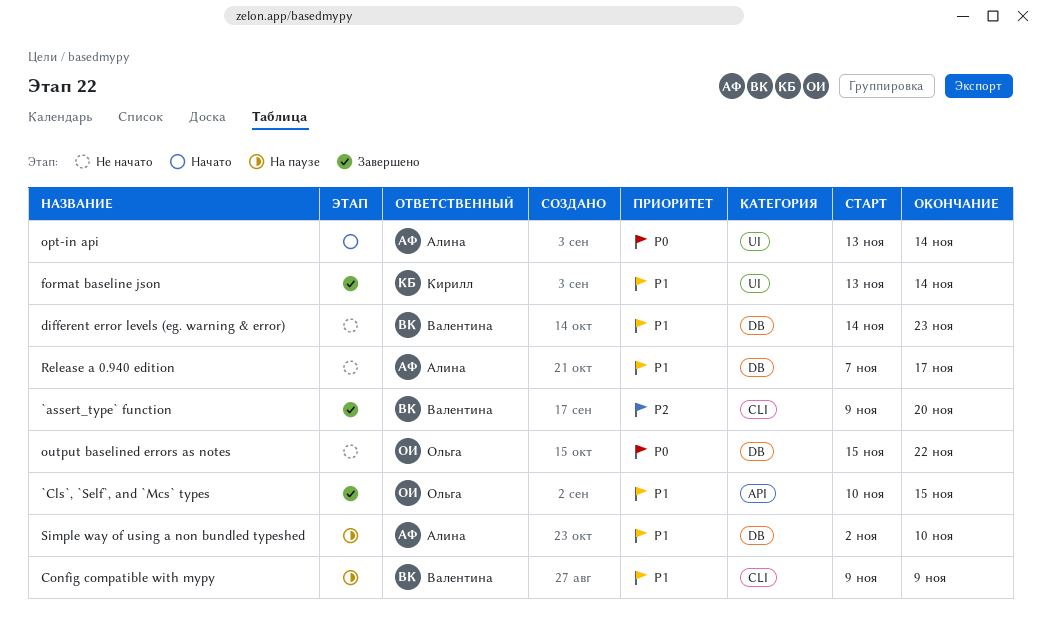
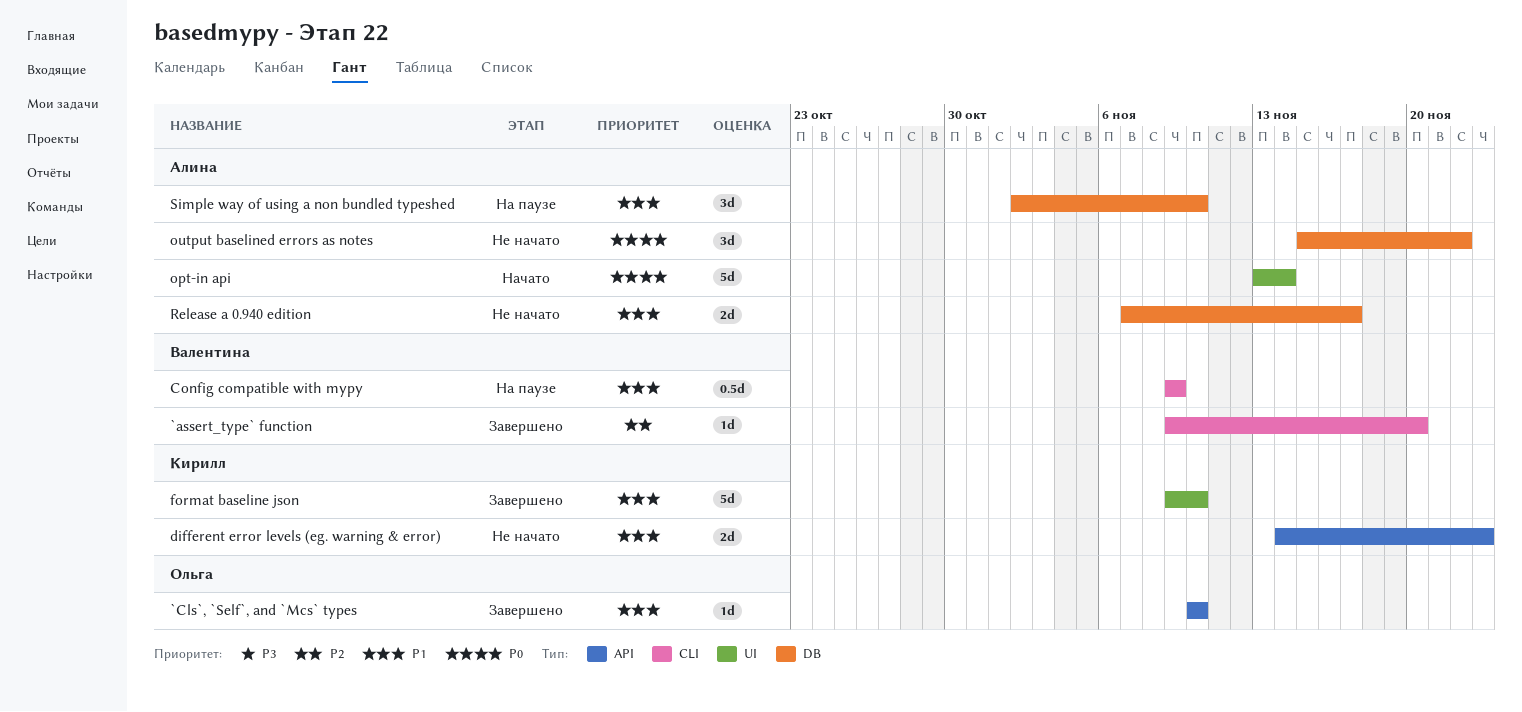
`Cls`, `Self`, and `Mcs` types, due: Nov 15 -> Nov 10
different error levels (eg. warning & error), owner: Валентина -> Кирилл
different error levels (eg. warning & error), label: DB -> API
format baseline json, start: Nov 13 -> Nov 9
format baseline json, due: Nov 14 -> Nov 10
output baselined errors as notes, owner: Ольга -> Алина

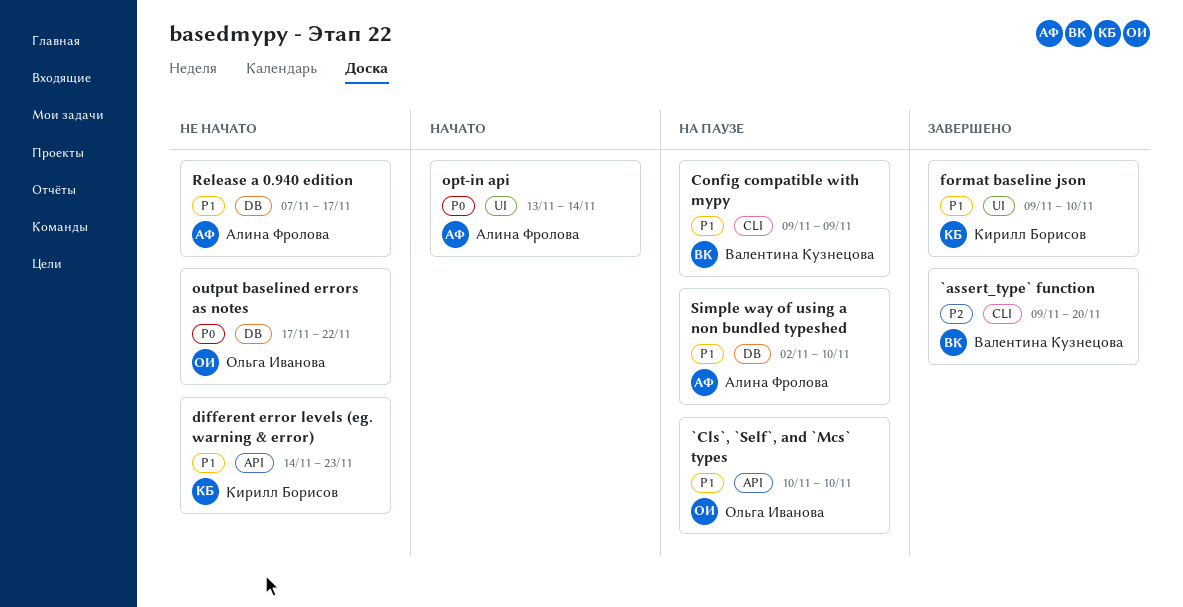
`Cls`, `Self`, and `Mcs` types, status: Завершено -> На паузе
output baselined errors as notes, owner: Алина Фролова -> Ольга Иванова
output baselined errors as notes, start: Nov 15 -> Nov 17

